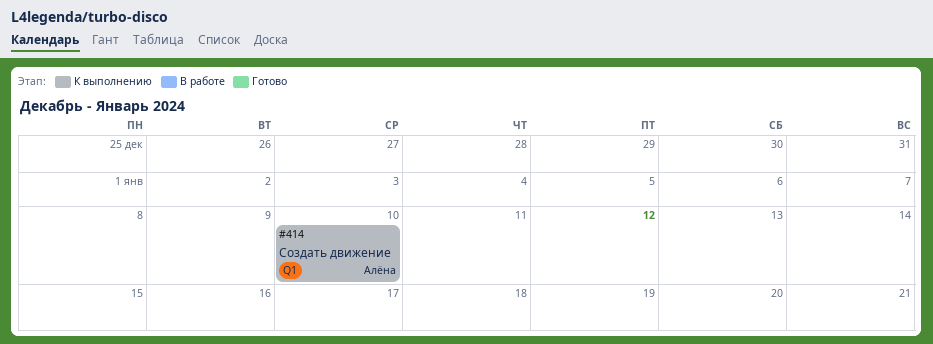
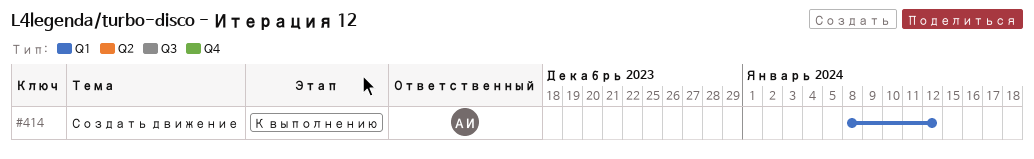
#414, due: Jan 10 -> Jan 12

